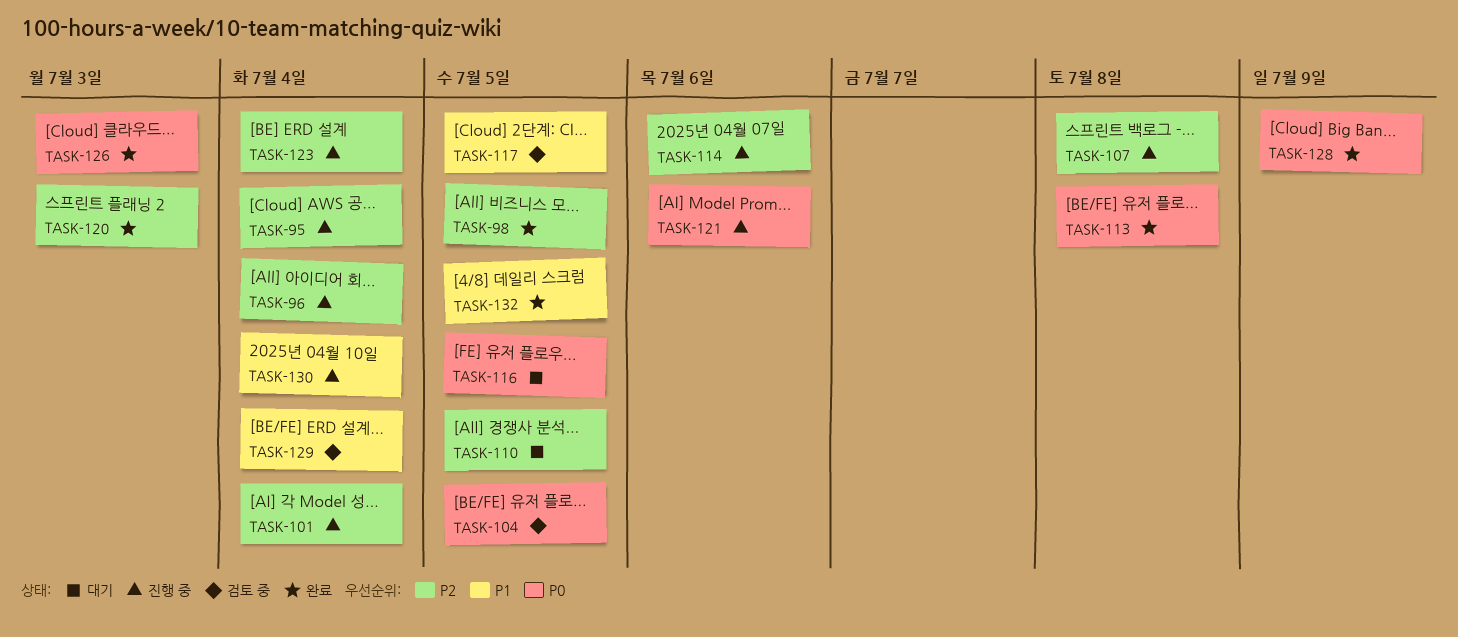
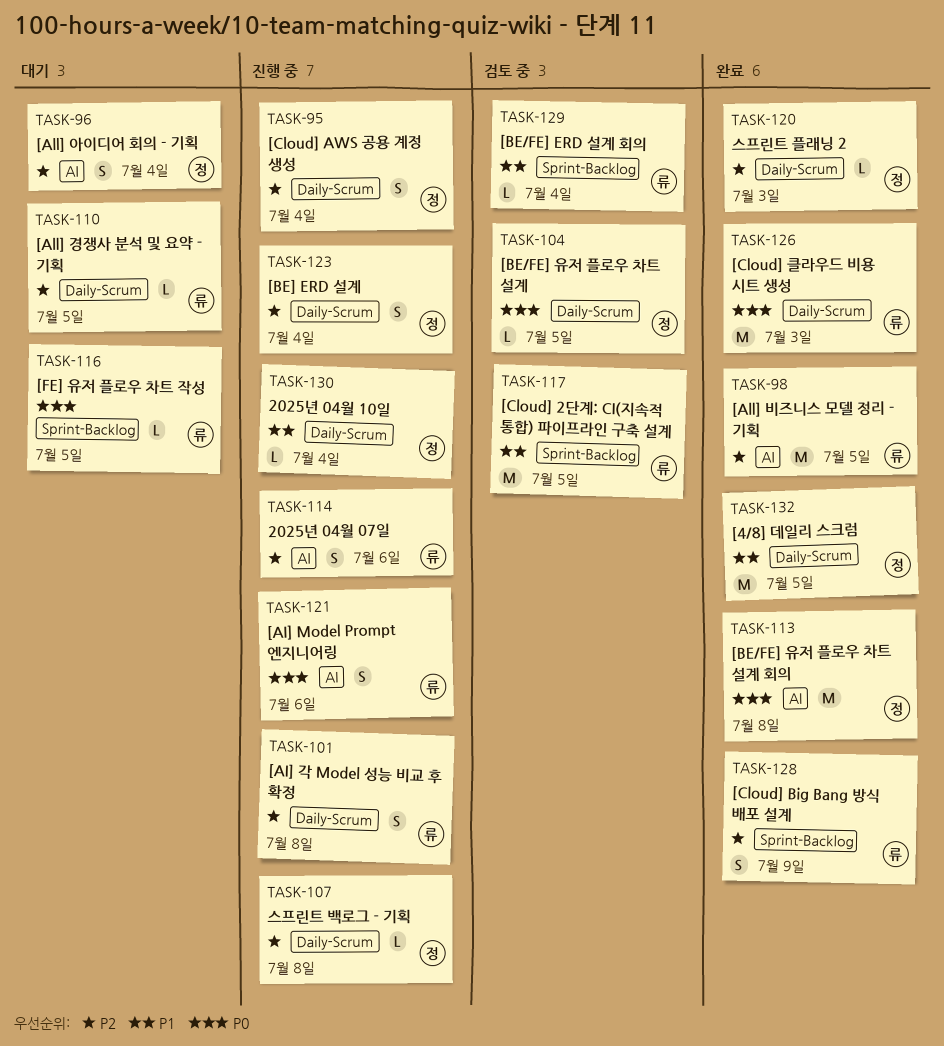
TASK-96, status: 진행 중 -> 대기
TASK-101, due: Jul 4 -> Jul 8
TASK-128, priority: P0 -> P2

